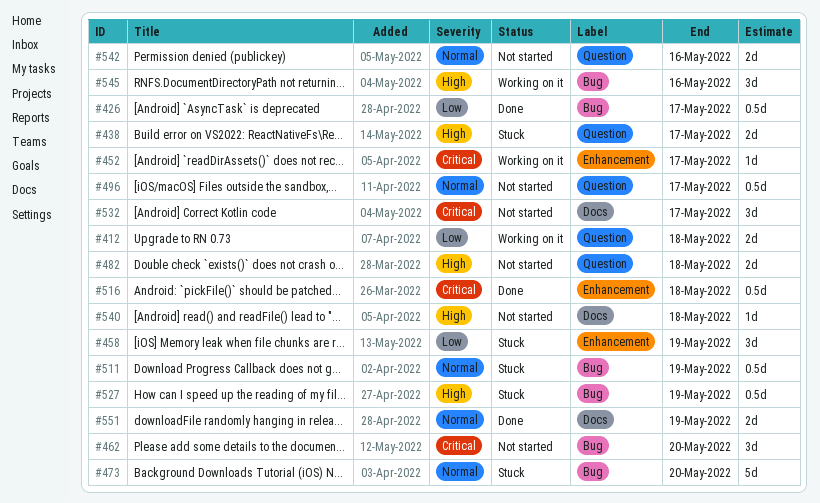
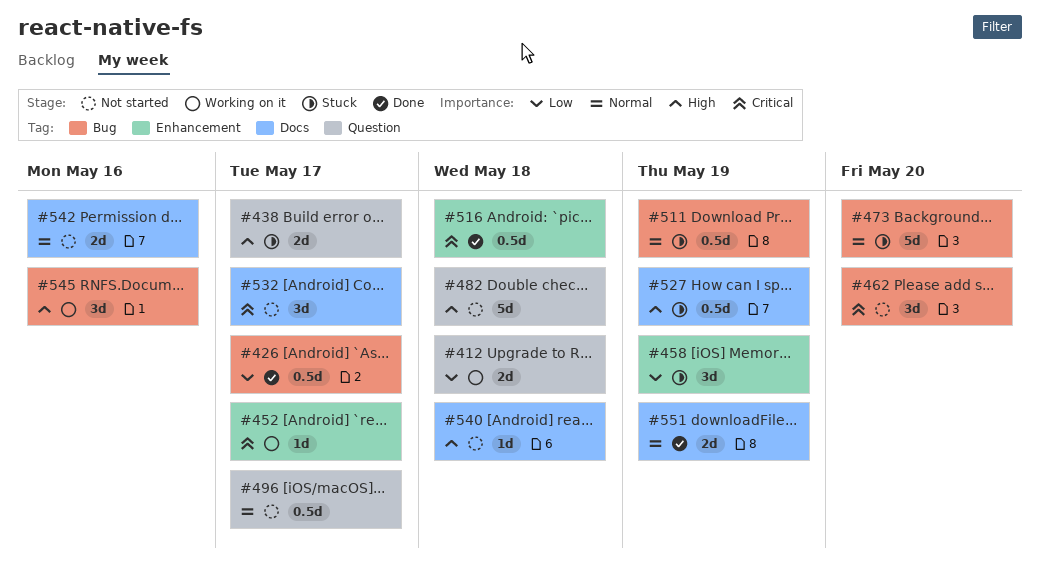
#482, estimate: 2d -> 5d
#527, label: Bug -> Docs
#542, label: Question -> Docs

